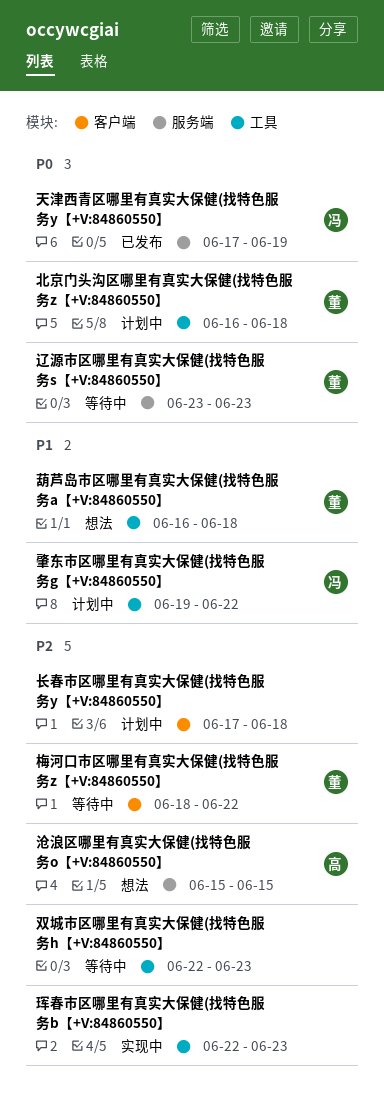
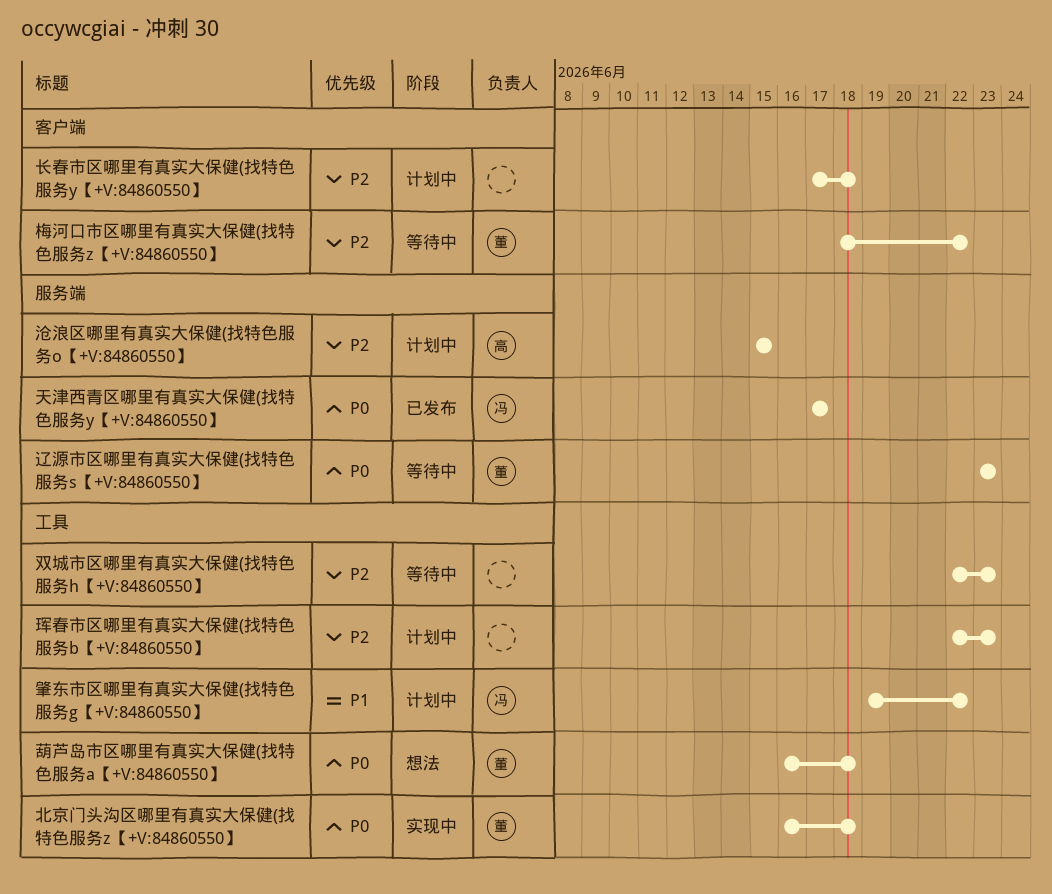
北京门头沟区哪里有真实大保健(找特色服务z【+V:84860550】, status: 计划中 -> 实现中
天津西青区哪里有真实大保健(找特色服务y【+V:84860550】, due: Jun 19 -> Jun 17
沧浪区哪里有真实大保健(找特色服务o【+V:84860550】, status: 想法 -> 计划中
珲春市区哪里有真实大保健(找特色服务b【+V:84860550】, status: 实现中 -> 计划中
葫芦岛市区哪里有真实大保健(找特色服务a【+V:84860550】, priority: P1 -> P0

